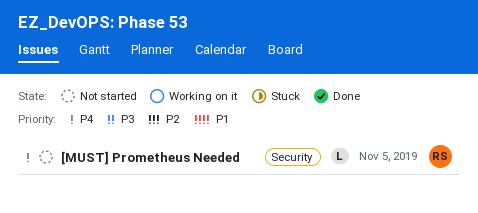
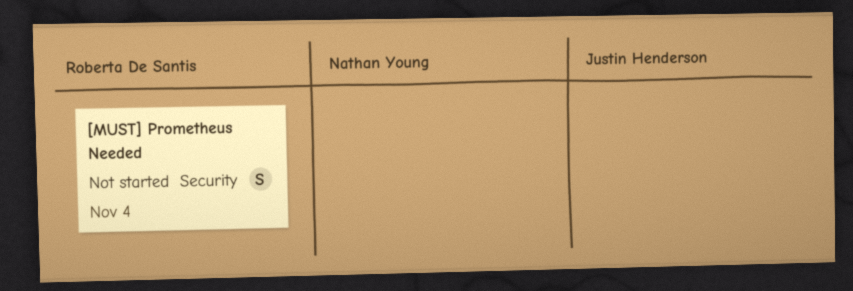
[MUST] Prometheus Needed, estimate: L -> S
[MUST] Prometheus Needed, due: Nov 5 -> Nov 4

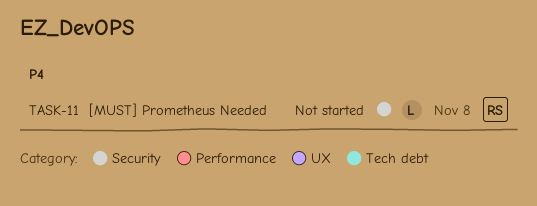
[MUST] Prometheus Needed, estimate: S -> L
[MUST] Prometheus Needed, due: Nov 4 -> Nov 8

